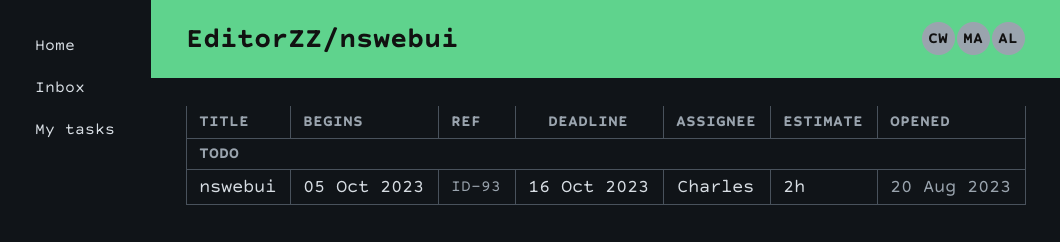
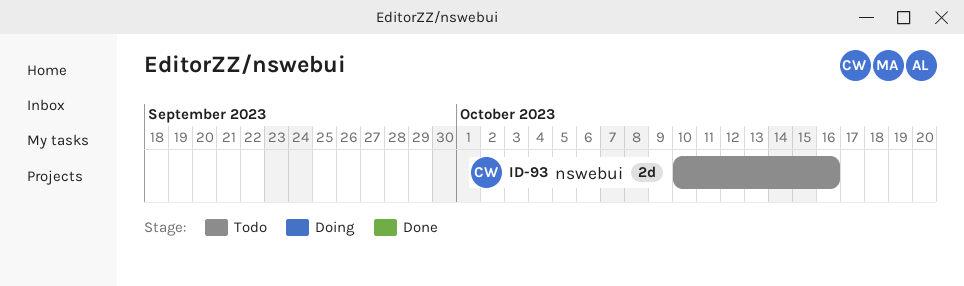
ID-93, estimate: 2h -> 2d
ID-93, start: Oct 5 -> Oct 10

